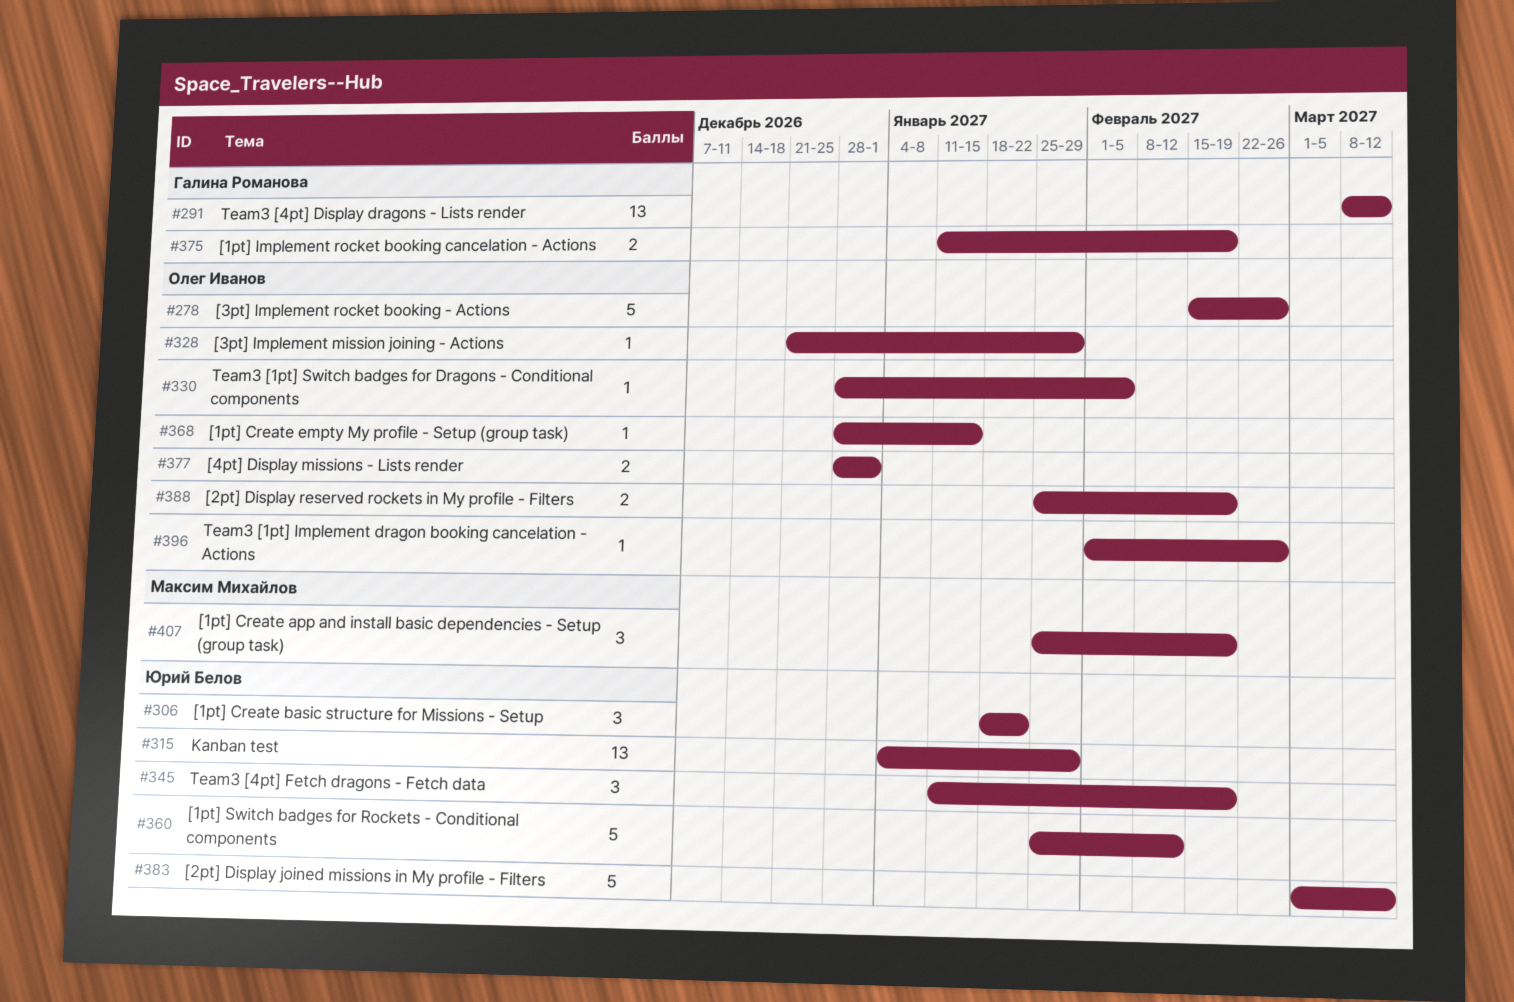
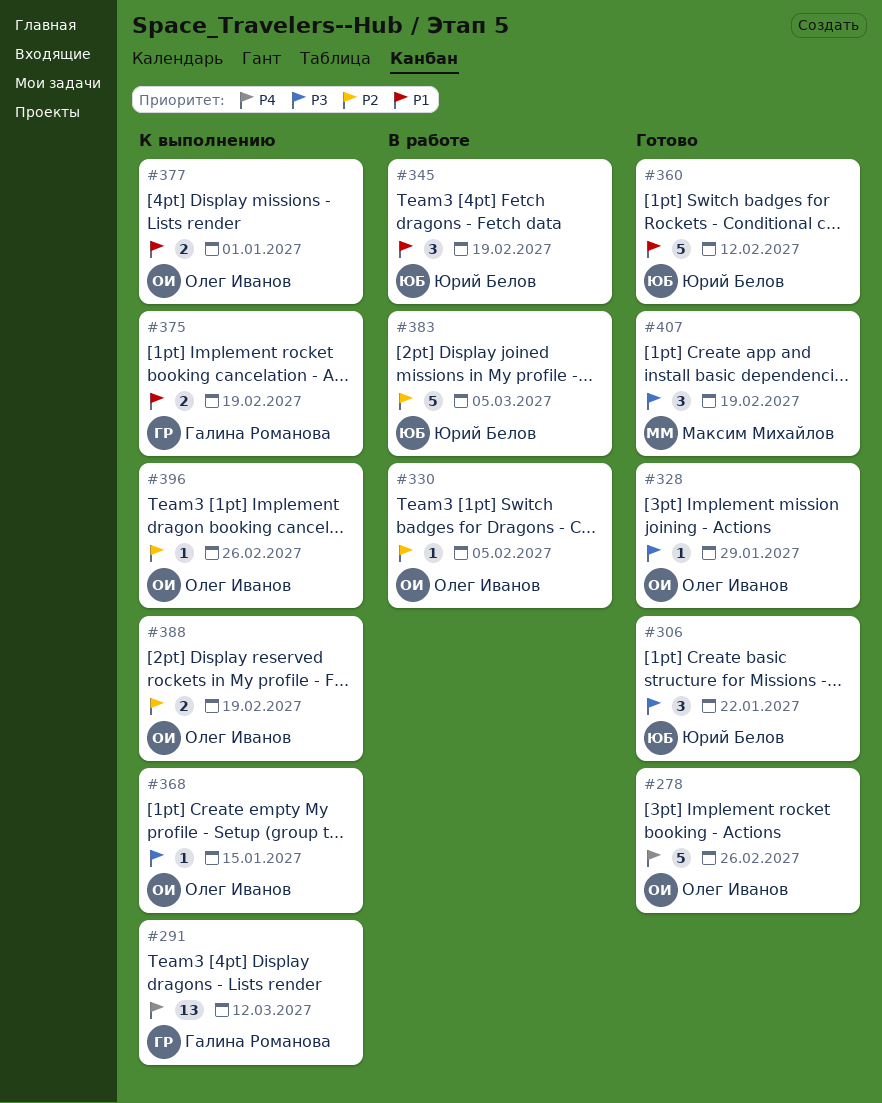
#315: present -> none
#383, due: Mar 12 -> Mar 5

